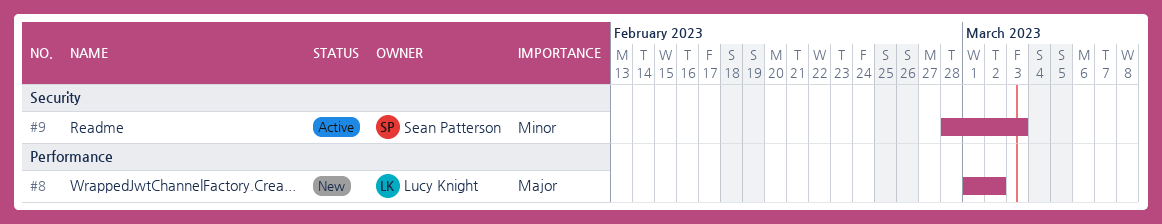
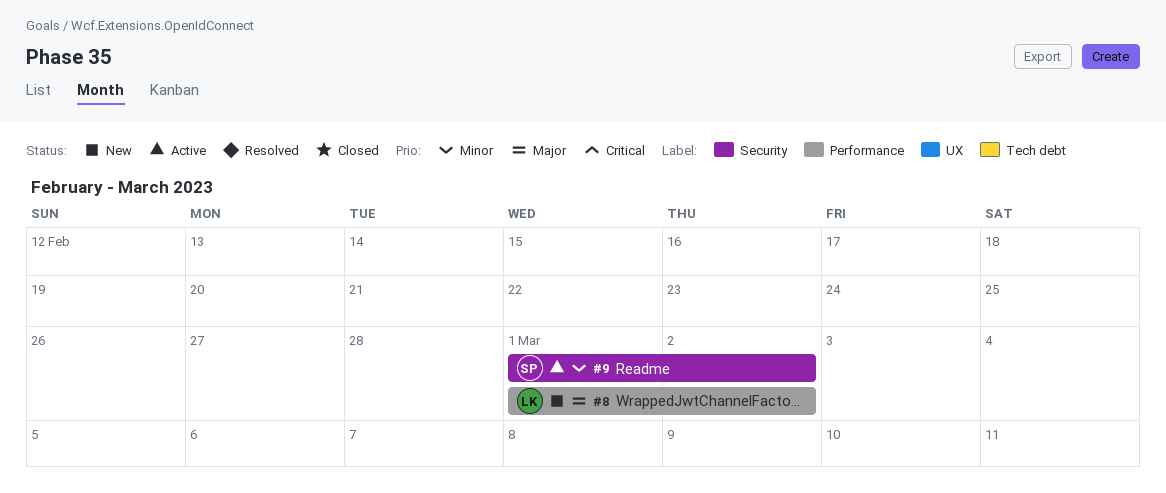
#9, start: Feb 28 -> Mar 1
#9, due: Mar 3 -> Mar 2

